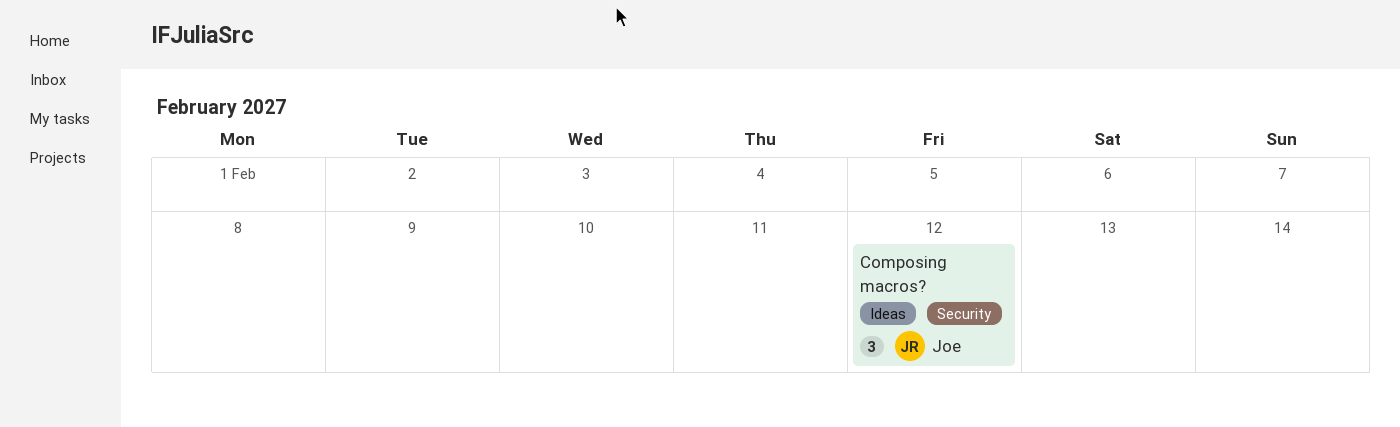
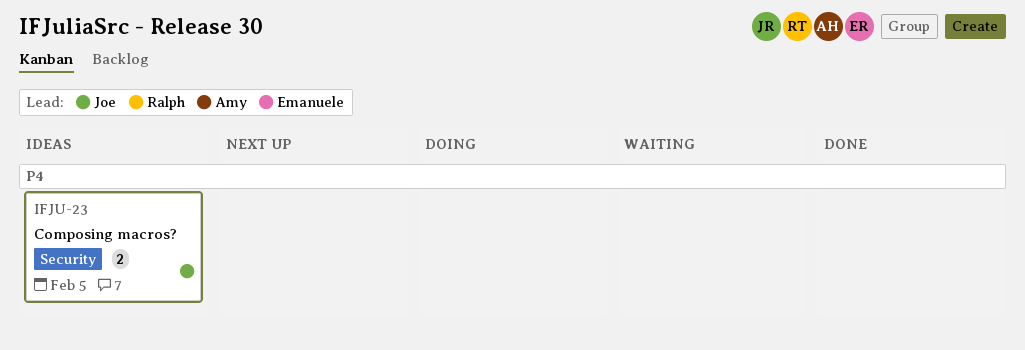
Composing macros?, estimate: 3 -> 2
Composing macros?, due: Feb 12 -> Feb 5

